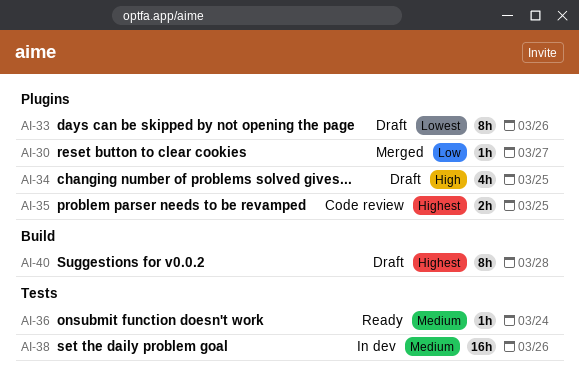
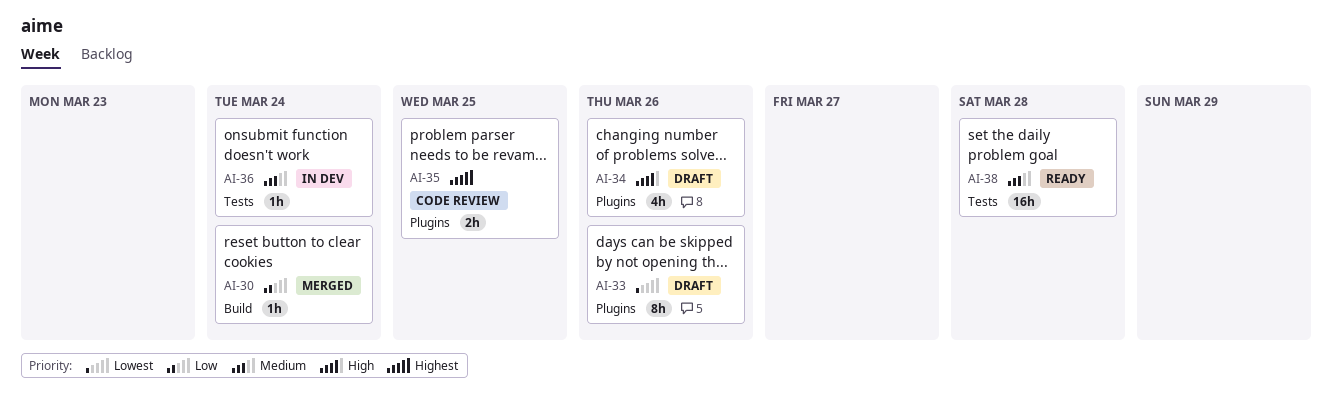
AI-30, label: Plugins -> Build
AI-30, due: Mar 27 -> Mar 24
AI-34, due: Mar 25 -> Mar 26
AI-36, status: Ready -> In dev
AI-38, status: In dev -> Ready
AI-38, due: Mar 26 -> Mar 28
AI-40: present -> none

